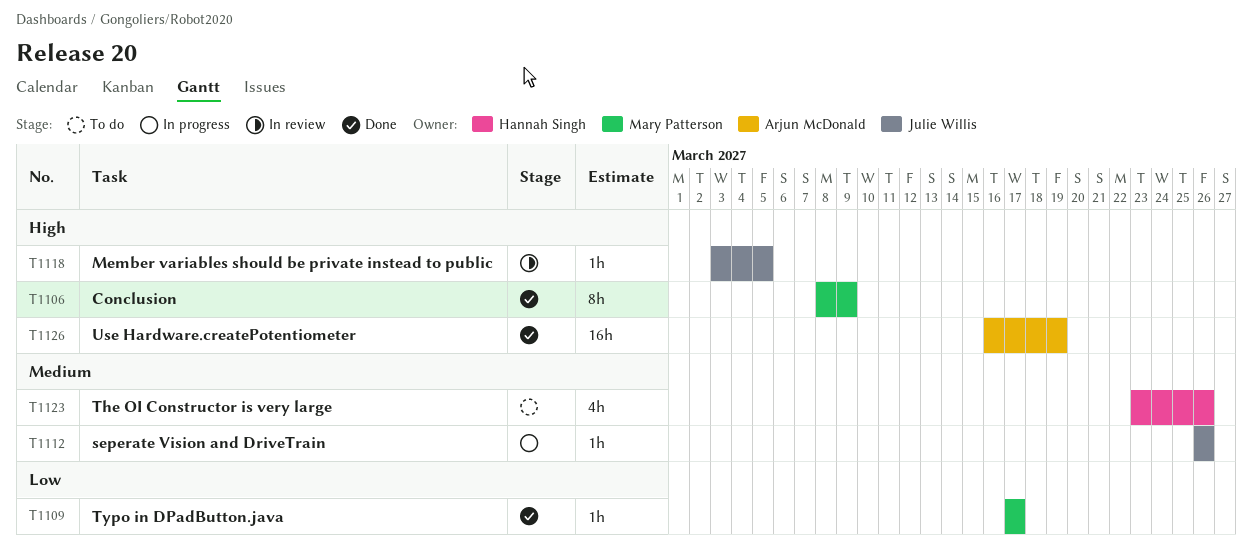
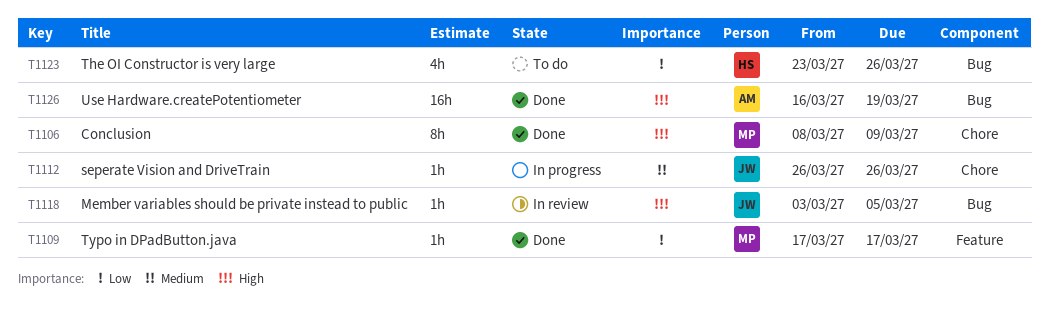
T1123, priority: Medium -> Low

